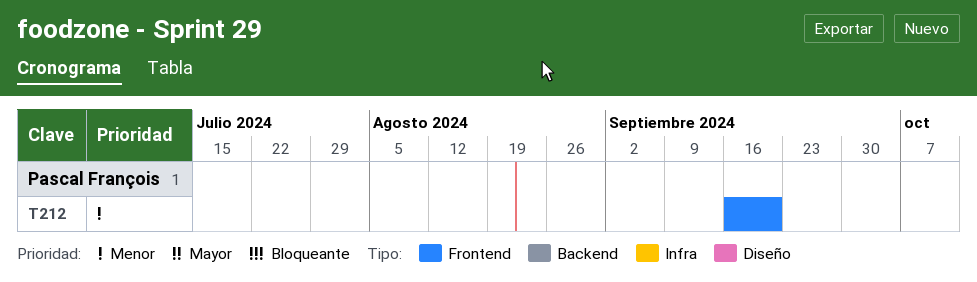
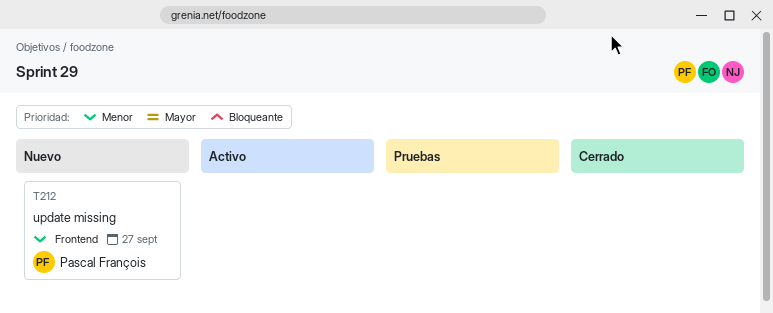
T212, due: Sep 20 -> Sep 27

